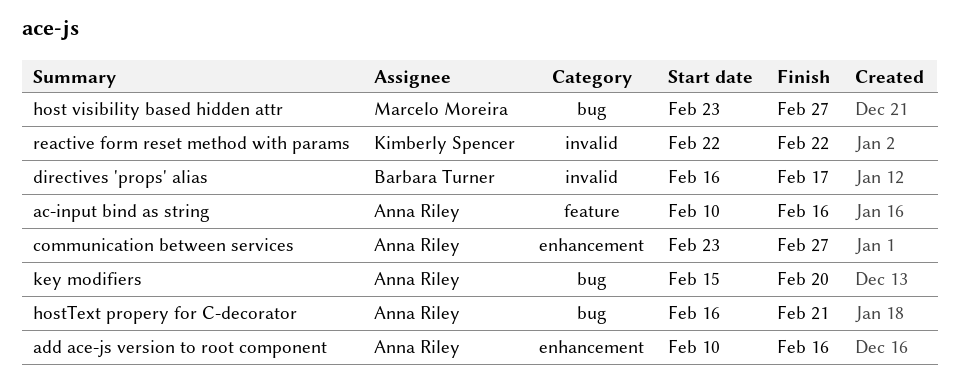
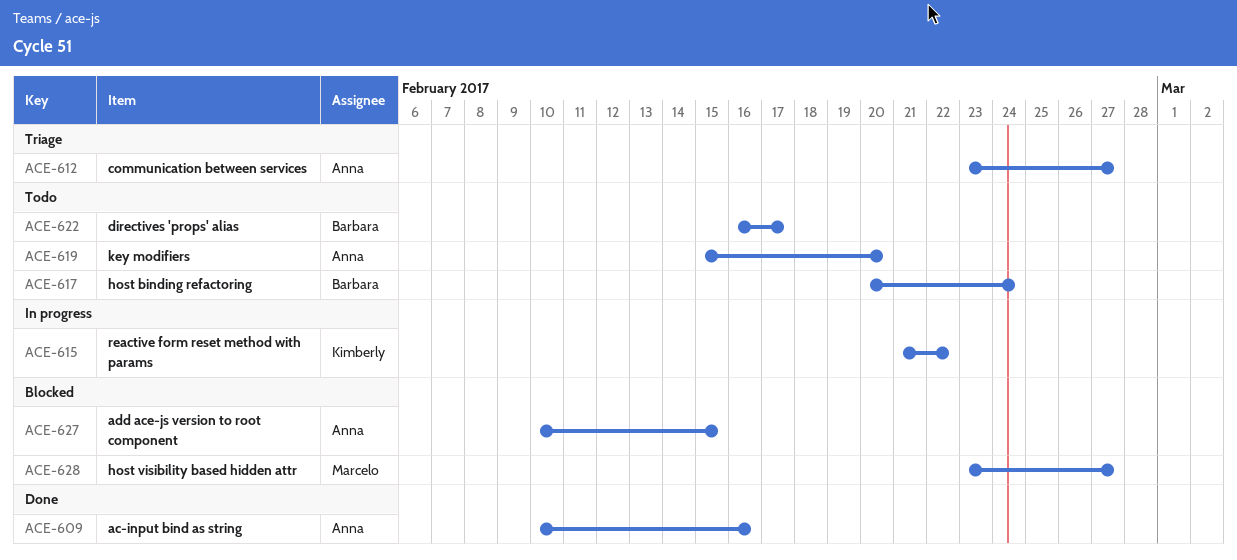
add ace-js version to root component, due: Feb 16 -> Feb 15
host binding refactoring: none -> present
hostText propery for C-decorator: present -> none
reactive form reset method with params, start: Feb 22 -> Feb 21

